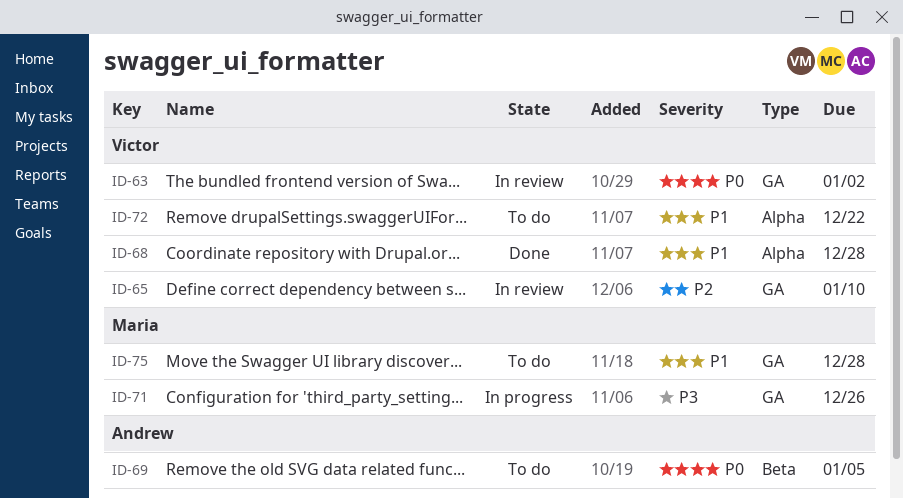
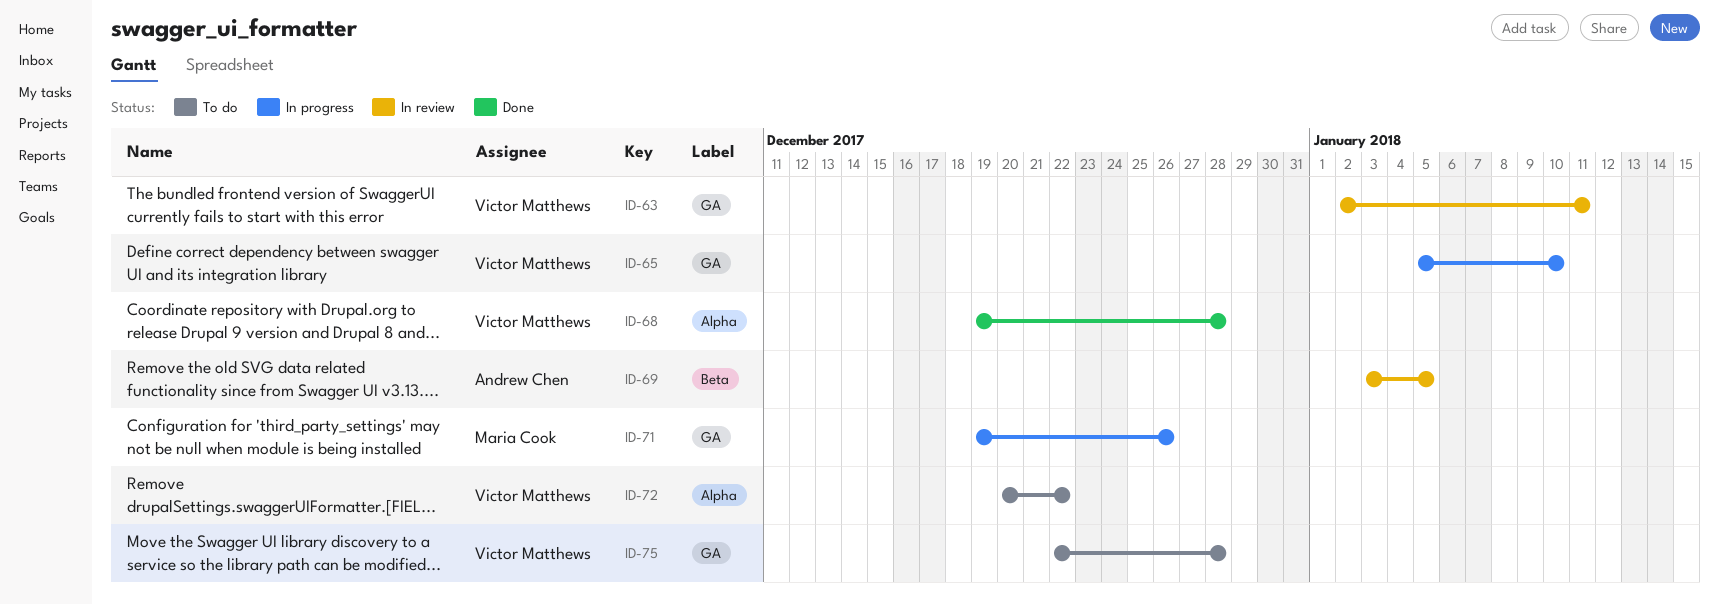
ID-63, due: Jan 2 -> Jan 11
ID-65, status: In review -> In progress
ID-69, status: To do -> In review
ID-75, owner: Maria Cook -> Victor Matthews

